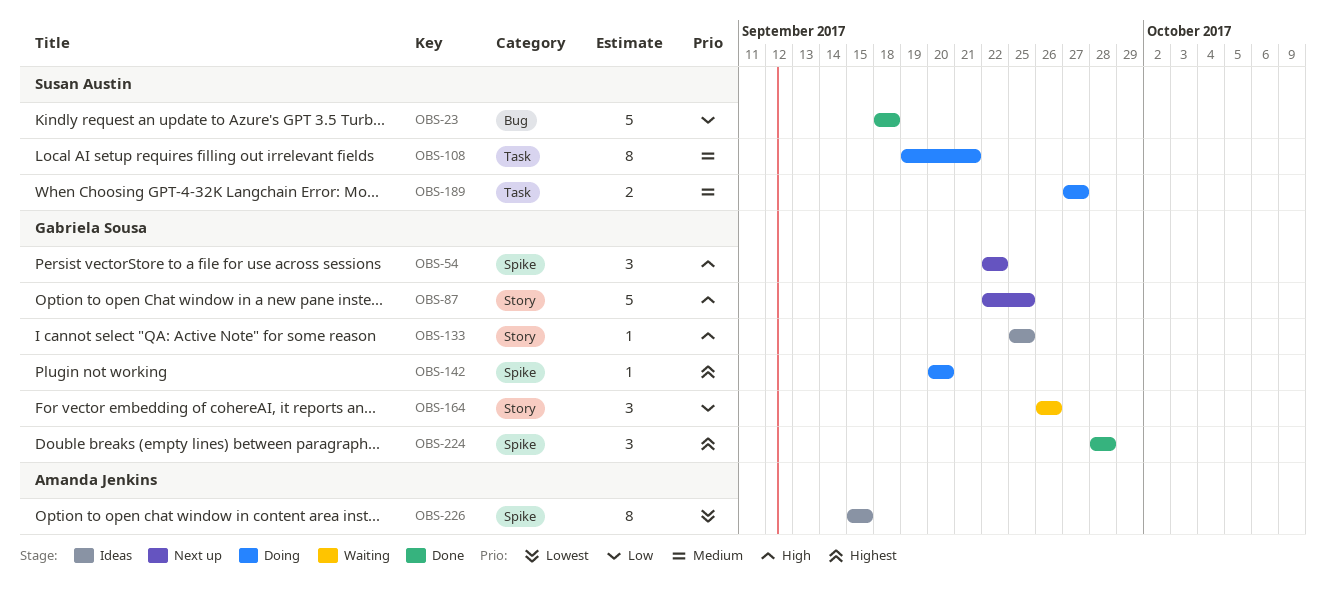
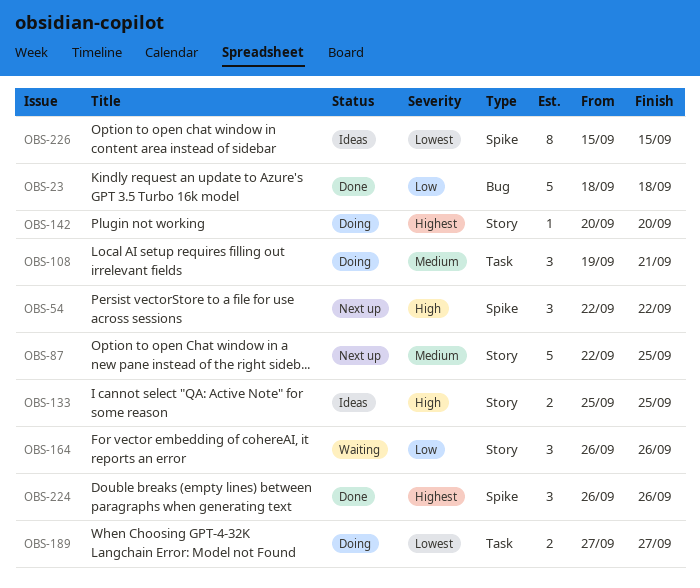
OBS-87, priority: High -> Medium
OBS-108, estimate: 8 -> 3
OBS-133, estimate: 1 -> 2
OBS-142, label: Spike -> Story
OBS-189, priority: Medium -> Lowest
OBS-224, start: Sep 28 -> Sep 26
OBS-224, due: Sep 28 -> Sep 26

